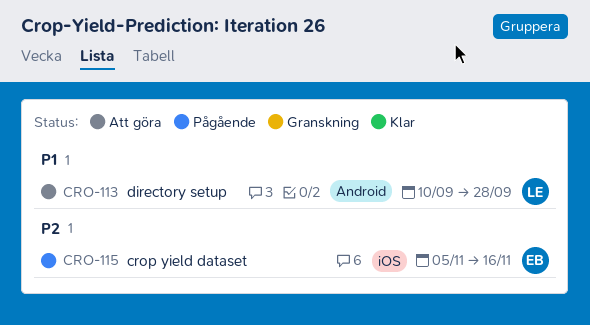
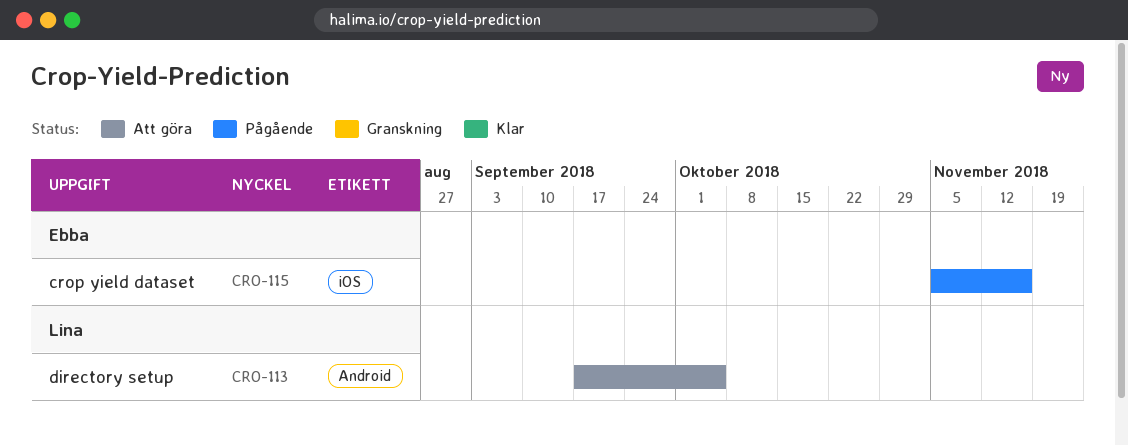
CRO-113, start: Sep 10 -> Sep 17
CRO-113, due: Sep 28 -> Oct 5

